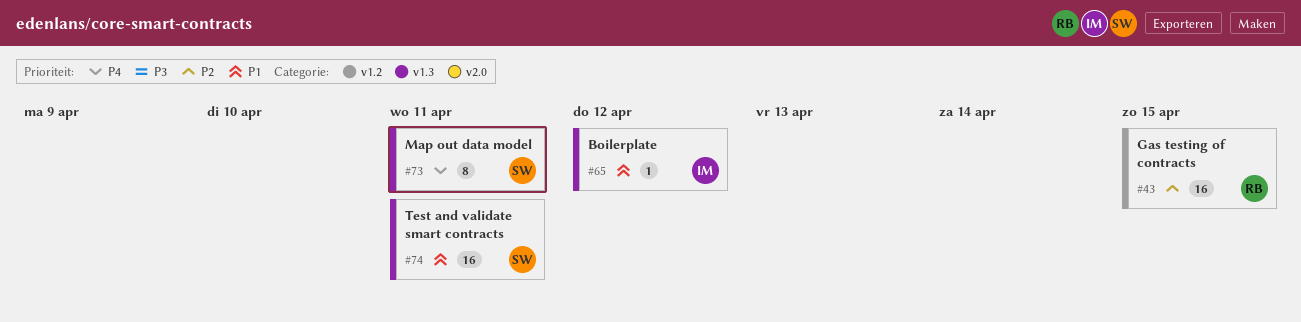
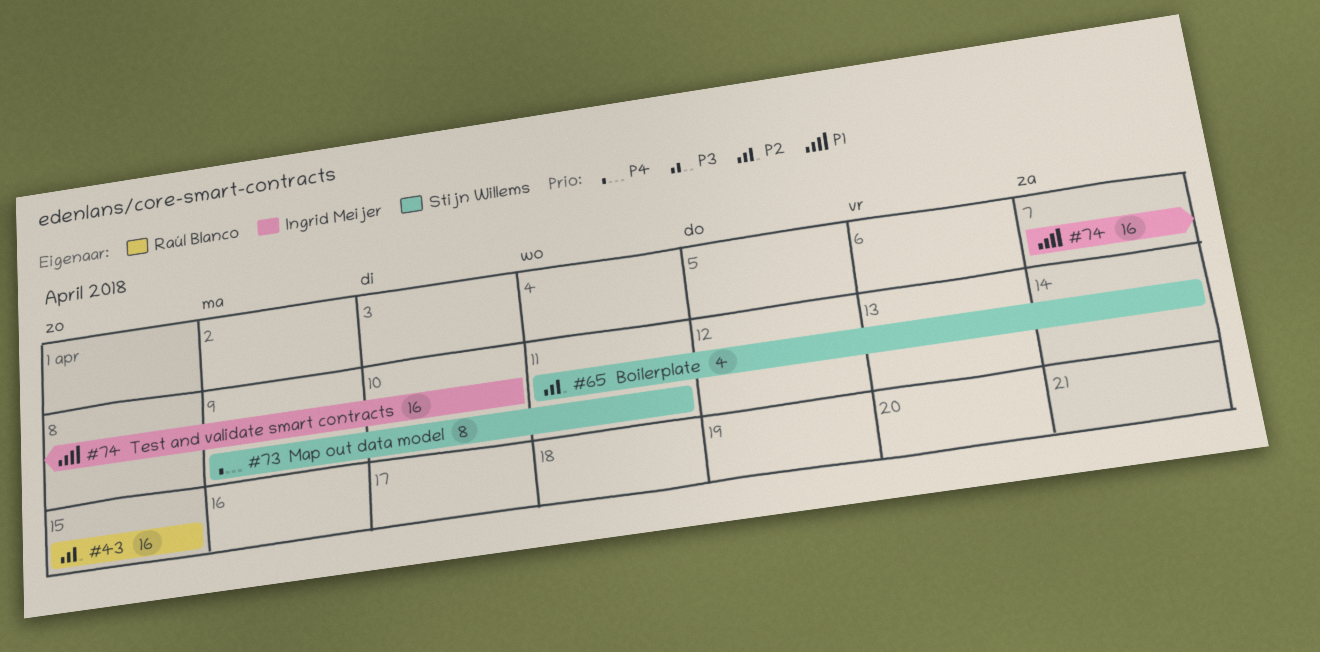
#65, owner: Ingrid Meijer -> Stijn Willems
#65, priority: P1 -> P2
#65, estimate: 1 -> 4
#65, due: Apr 12 -> Apr 14
#74, owner: Stijn Willems -> Ingrid Meijer
#74, due: Apr 11 -> Apr 10

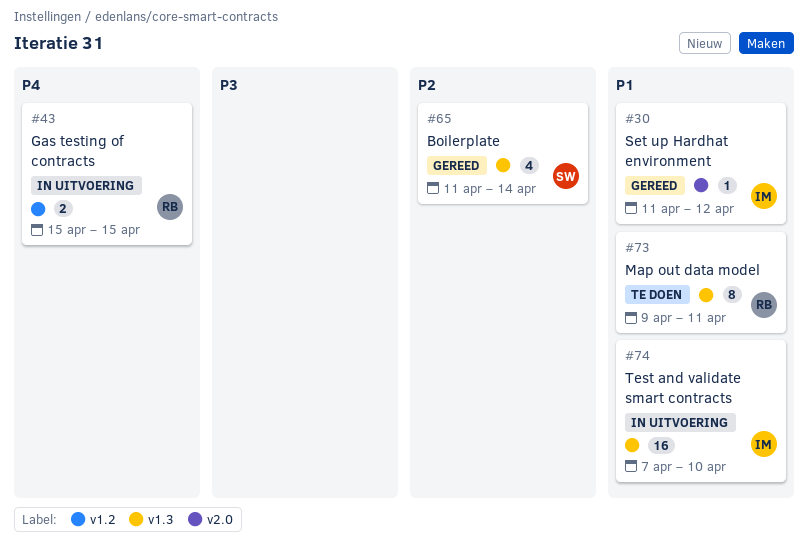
#30: none -> present
#43, priority: P2 -> P4
#43, estimate: 16 -> 2
#73, owner: Stijn Willems -> Raúl Blanco
#73, priority: P4 -> P1

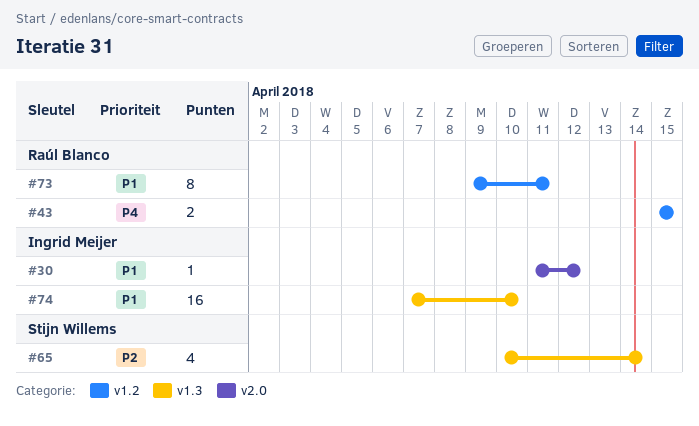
#65, start: Apr 11 -> Apr 10
#73, label: v1.3 -> v1.2

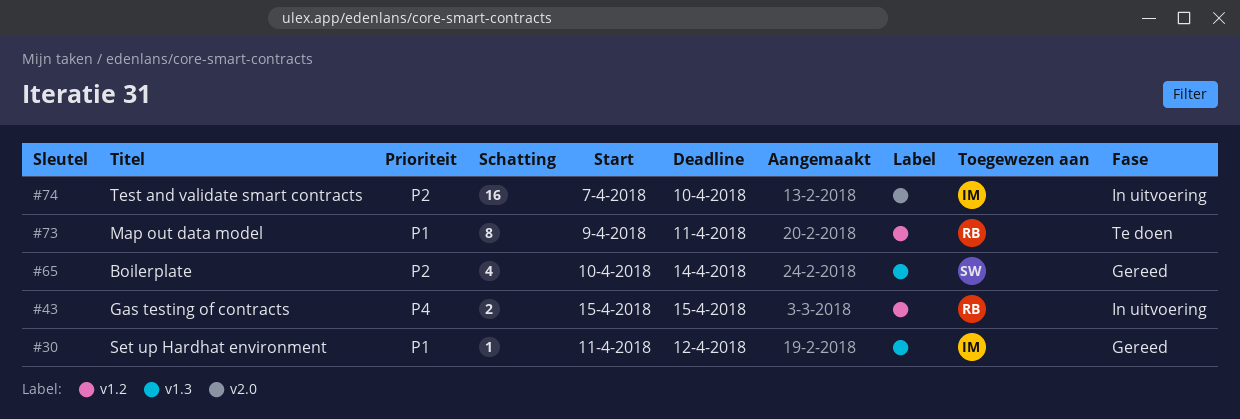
#30, label: v2.0 -> v1.3
#74, priority: P1 -> P2
#74, label: v1.3 -> v2.0

